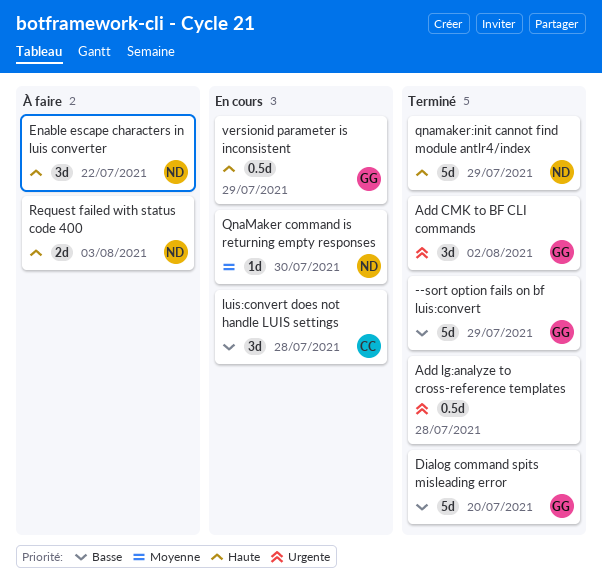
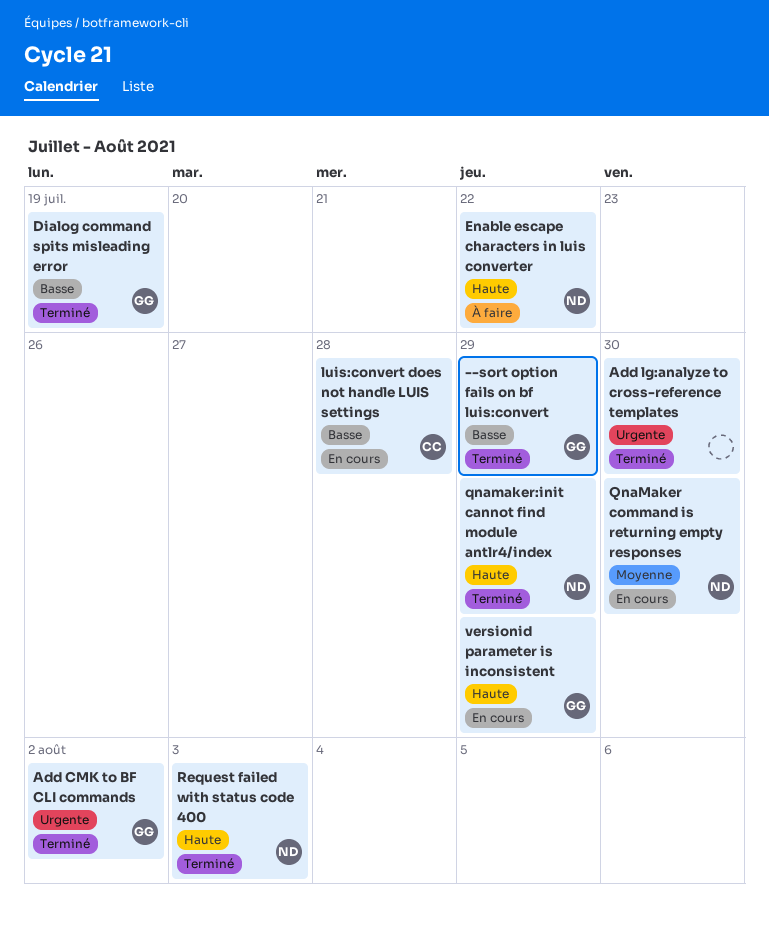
Add lg:analyze to cross-reference templates, due: Jul 28 -> Jul 30
Dialog command spits misleading error, due: Jul 20 -> Jul 19
Request failed with status code 400, status: À faire -> Terminé

